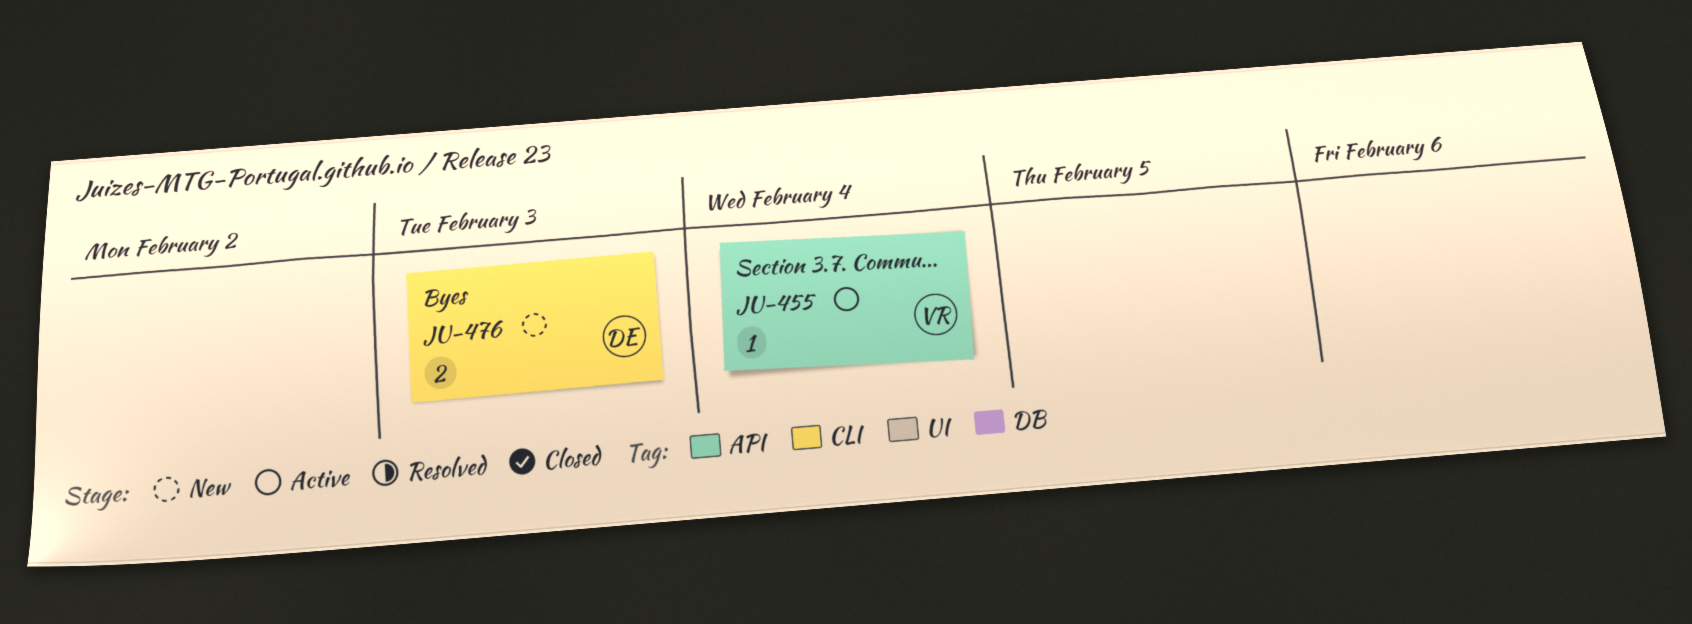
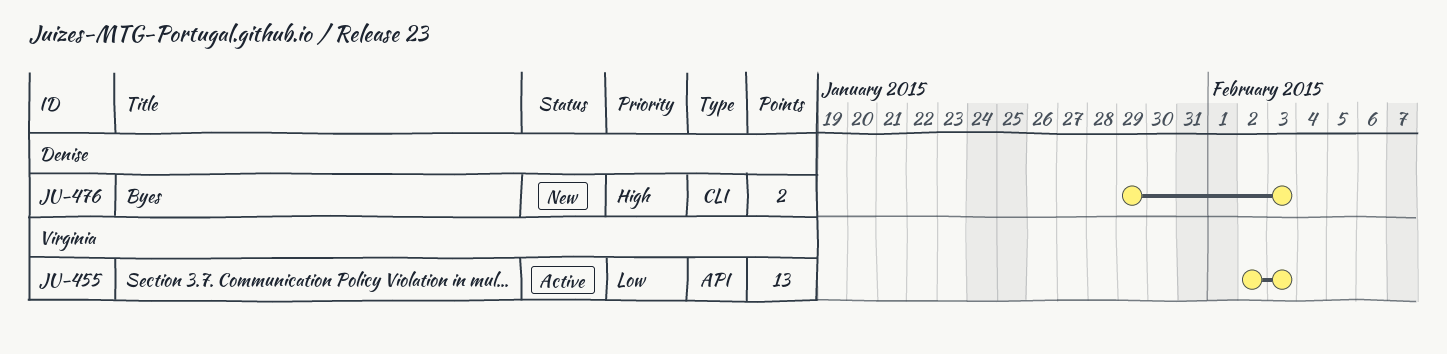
JU-455, estimate: 1 -> 13
JU-455, due: Feb 4 -> Feb 3

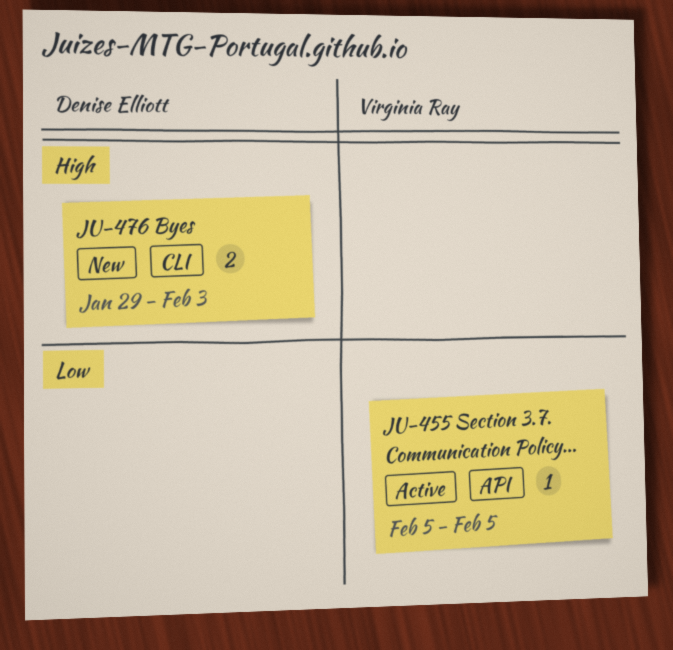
JU-455, estimate: 13 -> 1
JU-455, start: Feb 2 -> Feb 5
JU-455, due: Feb 3 -> Feb 5

